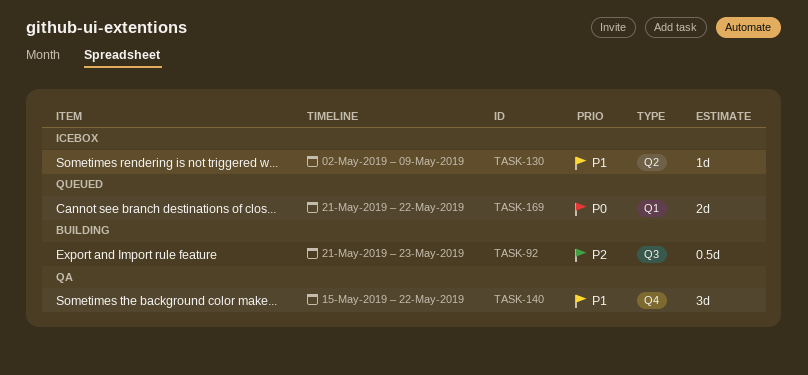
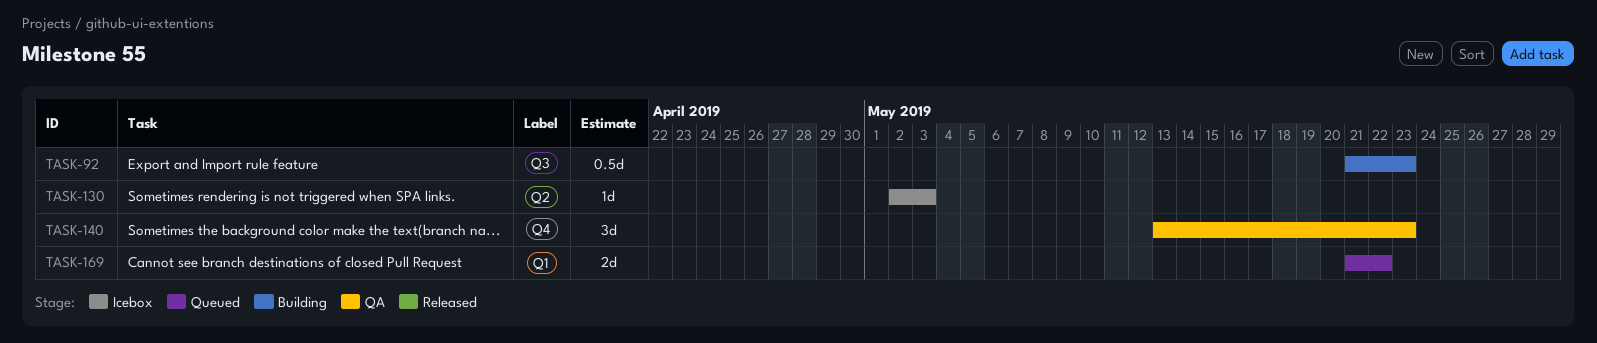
TASK-130, due: May 9 -> May 3
TASK-140, start: May 15 -> May 13
TASK-140, due: May 22 -> May 23

